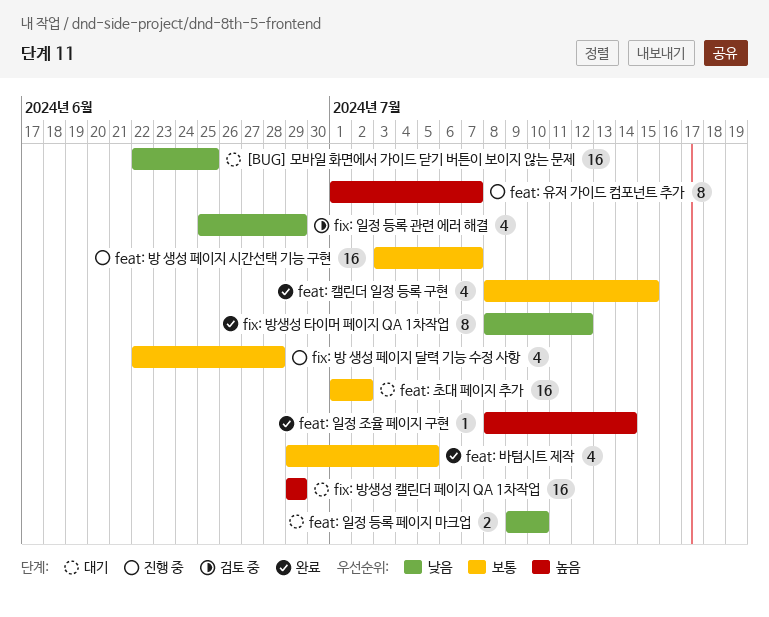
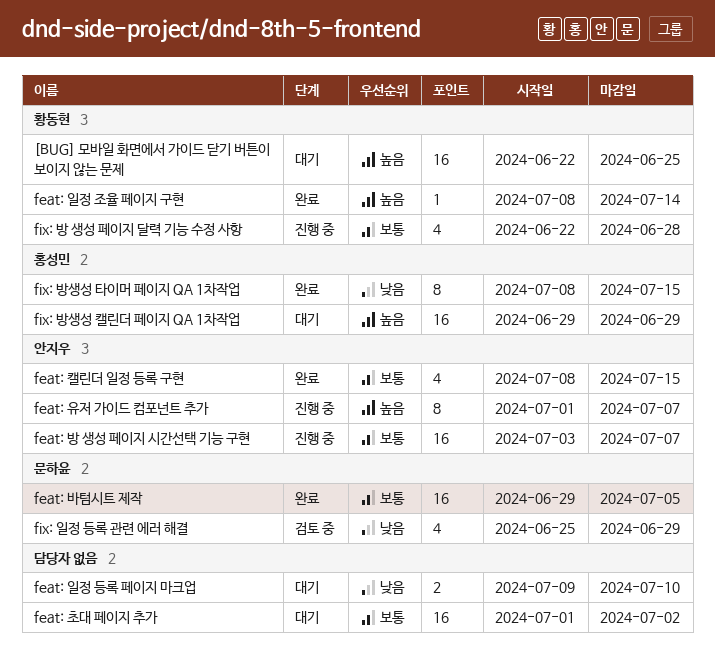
[BUG] 모바일 화면에서 가이드 닫기 버튼이 보이지 않는 문제, priority: 낮음 -> 높음
feat: 바텀시트 제작, estimate: 4 -> 16
fix: 방생성 타이머 페이지 QA 1차작업, due: Jul 12 -> Jul 15

